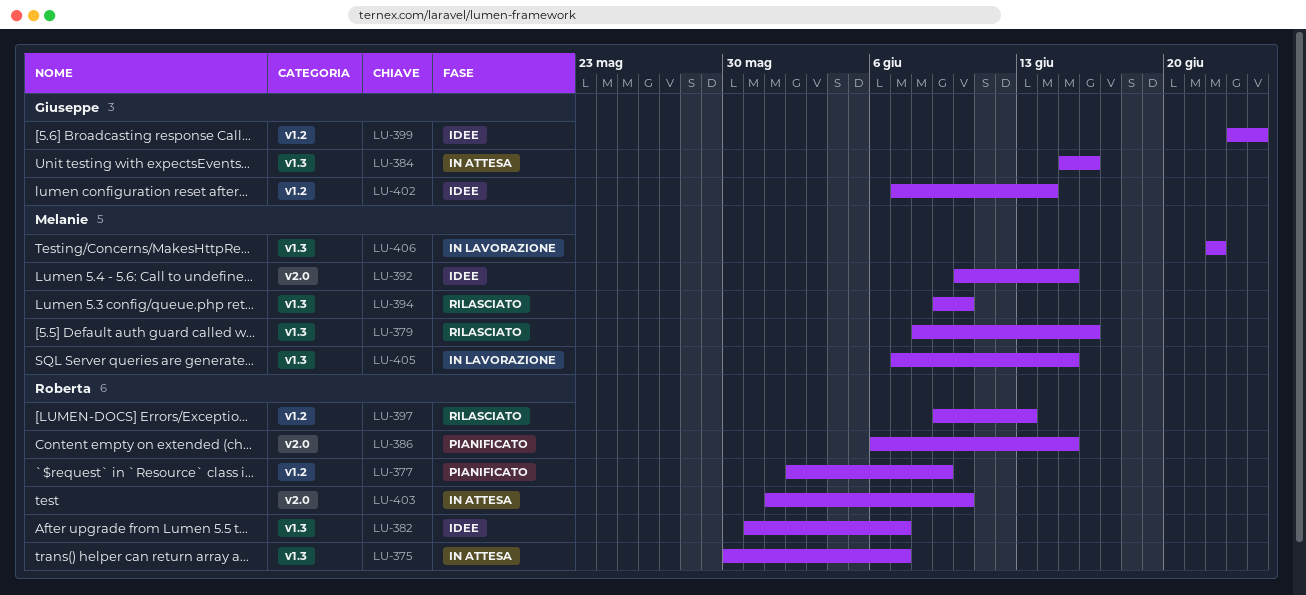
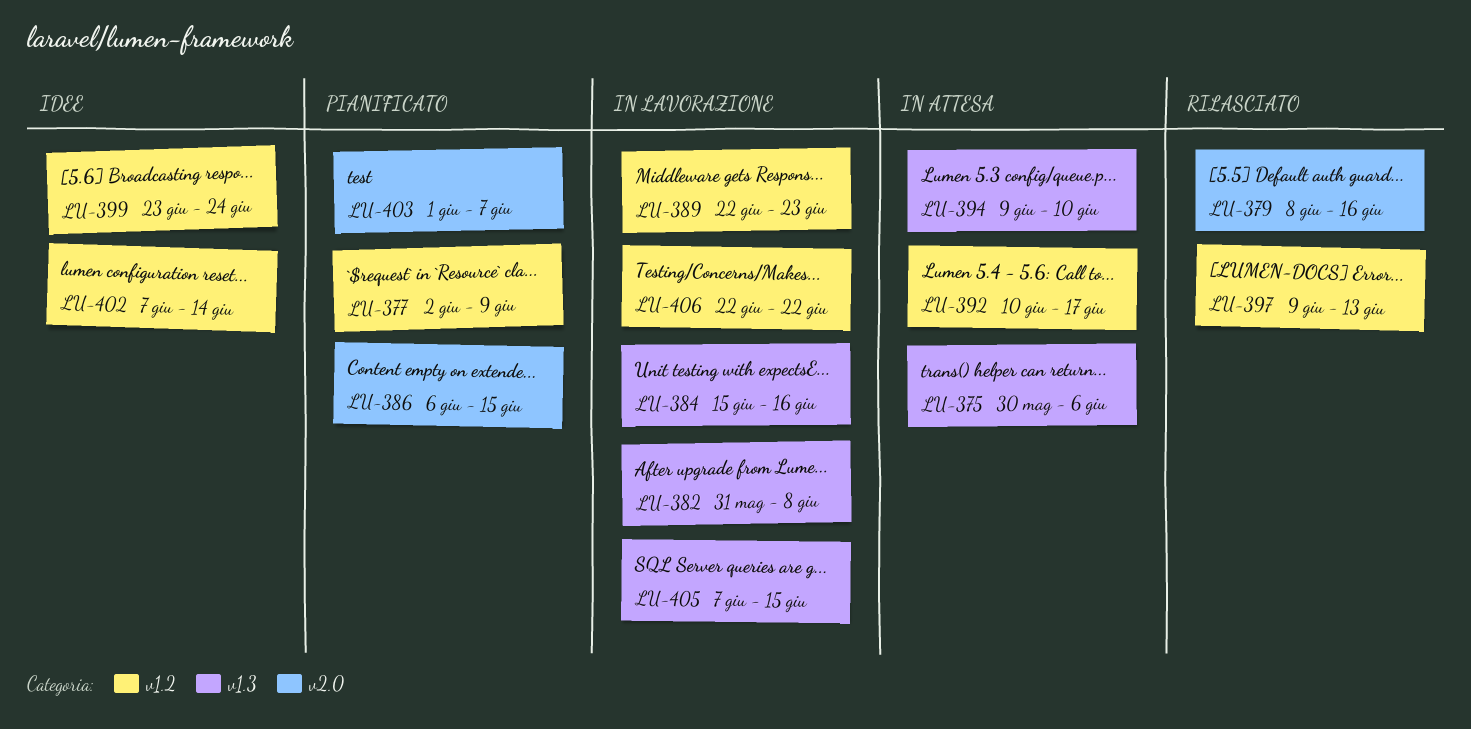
LU-375, due: Jun 7 -> Jun 6
LU-379, label: v1.3 -> v2.0
LU-382, status: Idee -> In lavorazione
LU-382, due: Jun 7 -> Jun 8
LU-384, status: In attesa -> In lavorazione
LU-389: none -> present
LU-392, status: Idee -> In attesa
LU-392, label: v2.0 -> v1.2
LU-392, due: Jun 15 -> Jun 17
LU-394, status: Rilasciato -> In attesa
LU-403, status: In attesa -> Pianificato
LU-403, due: Jun 10 -> Jun 7
LU-406, label: v1.3 -> v1.2

